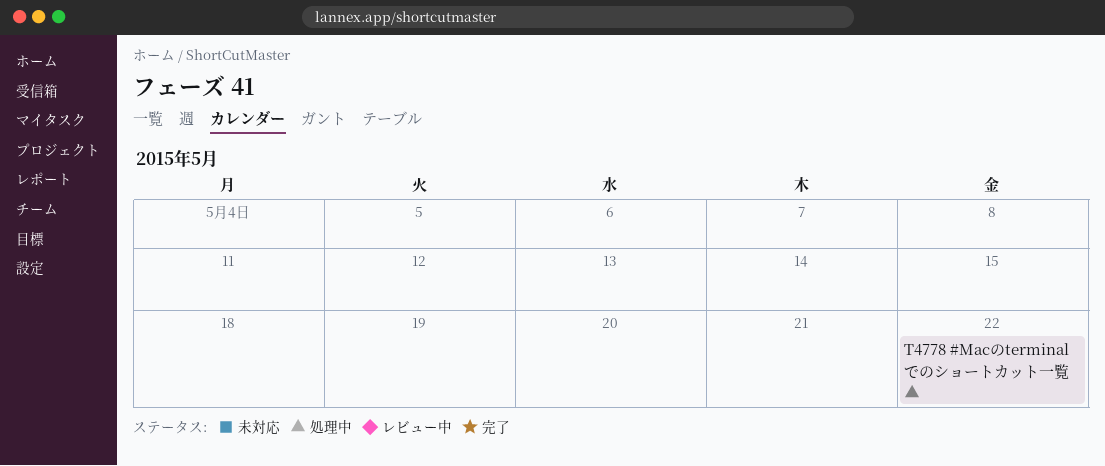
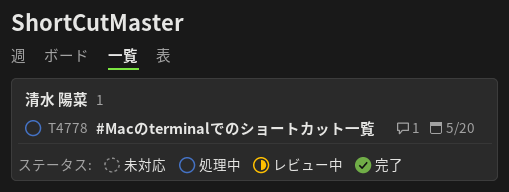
T4778, due: May 22 -> May 20

